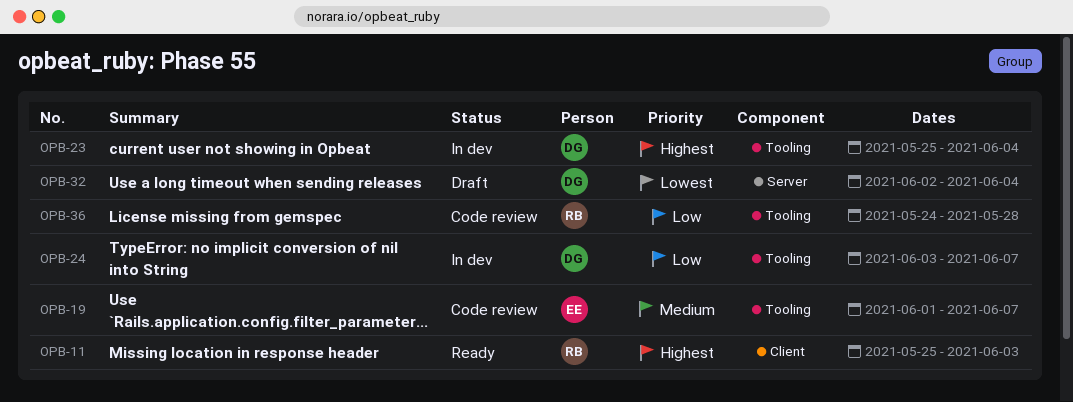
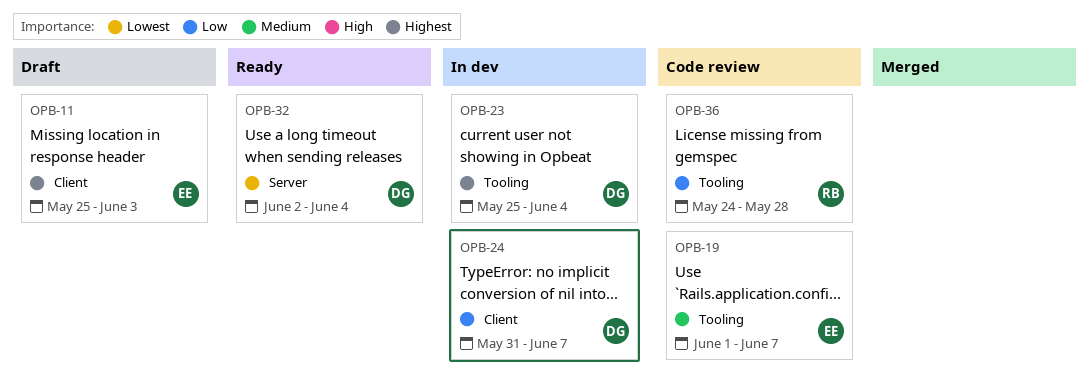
OPB-11, status: Ready -> Draft
OPB-11, owner: RB -> EE
OPB-24, label: Tooling -> Client
OPB-24, start: Jun 3 -> May 31
OPB-32, status: Draft -> Ready

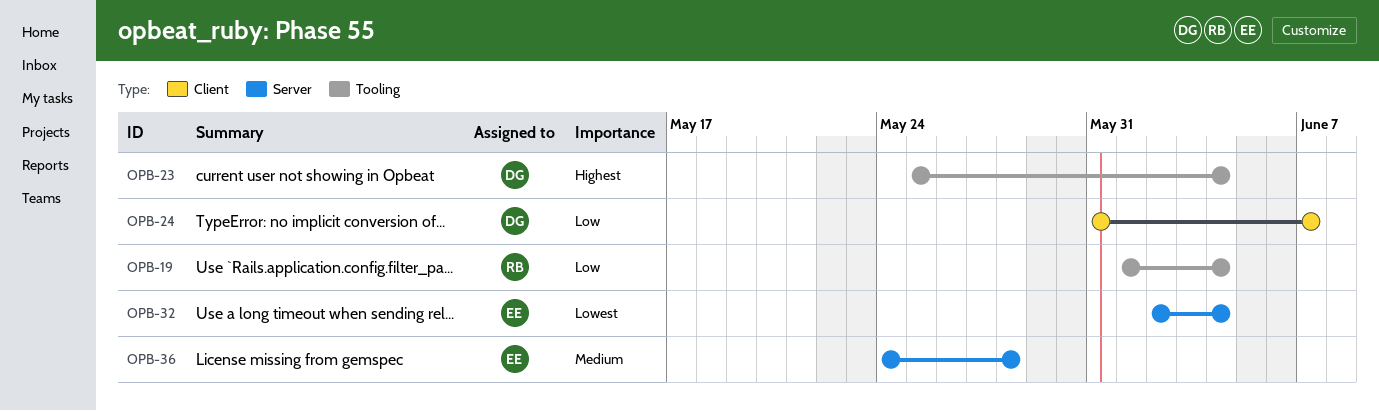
OPB-11: present -> none
OPB-19, owner: EE -> RB
OPB-19, priority: Medium -> Low
OPB-19, due: Jun 7 -> Jun 4
OPB-32, owner: DG -> EE
OPB-36, owner: RB -> EE
OPB-36, priority: Low -> Medium
OPB-36, label: Tooling -> Server

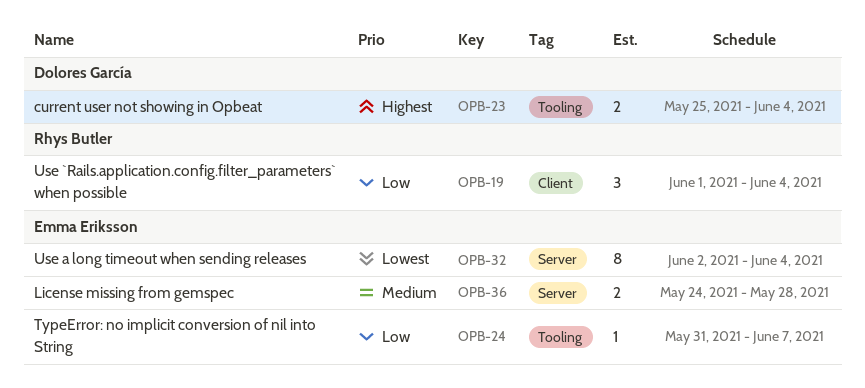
OPB-19, label: Tooling -> Client
OPB-24, owner: Dolores García -> Emma Eriksson
OPB-24, label: Client -> Tooling

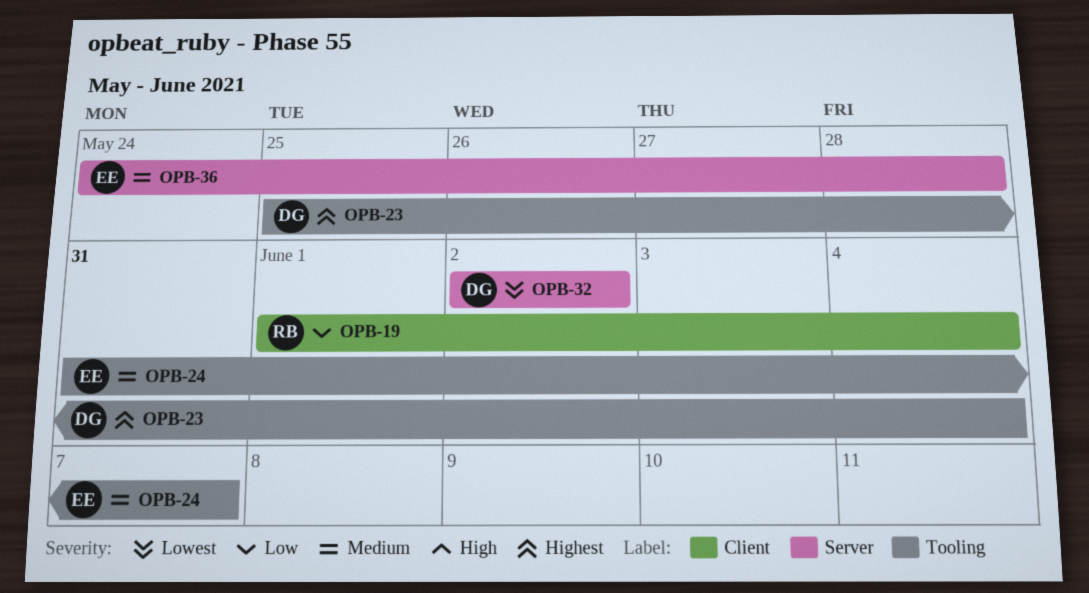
OPB-24, priority: Low -> Medium
OPB-32, owner: Emma Eriksson -> Dolores García
OPB-32, due: Jun 4 -> Jun 2

